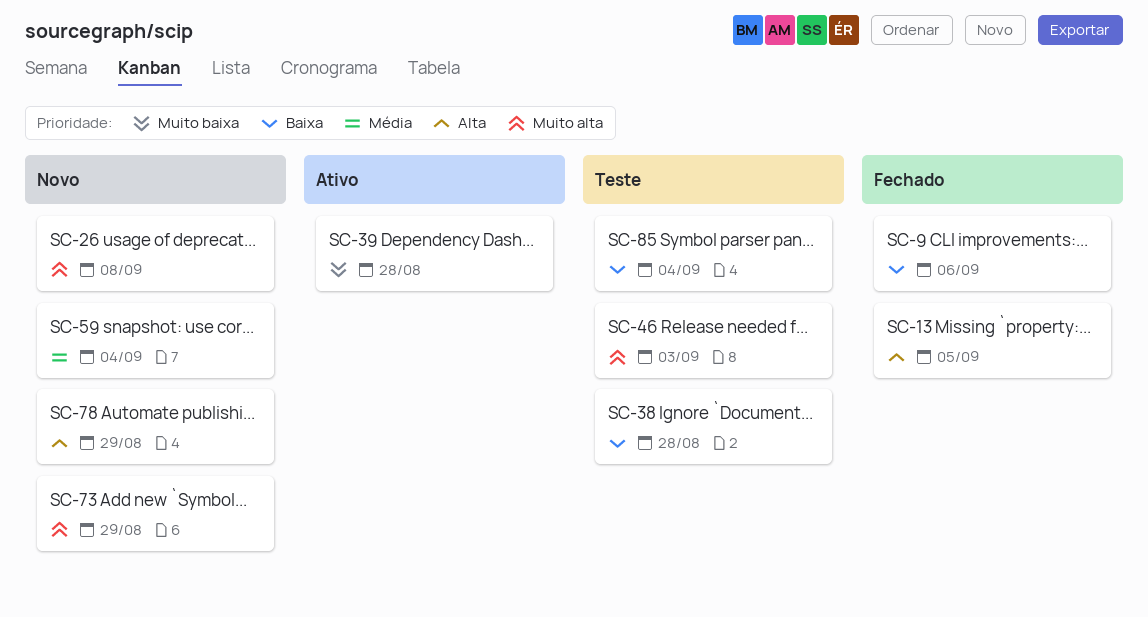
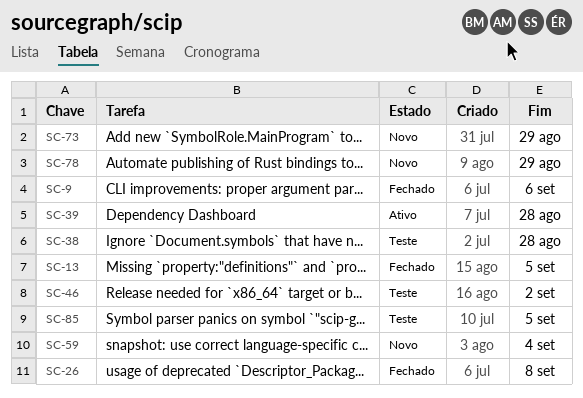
SC-26, status: Novo -> Fechado
SC-46, due: Sep 3 -> Sep 2
SC-85, due: Sep 4 -> Sep 5

